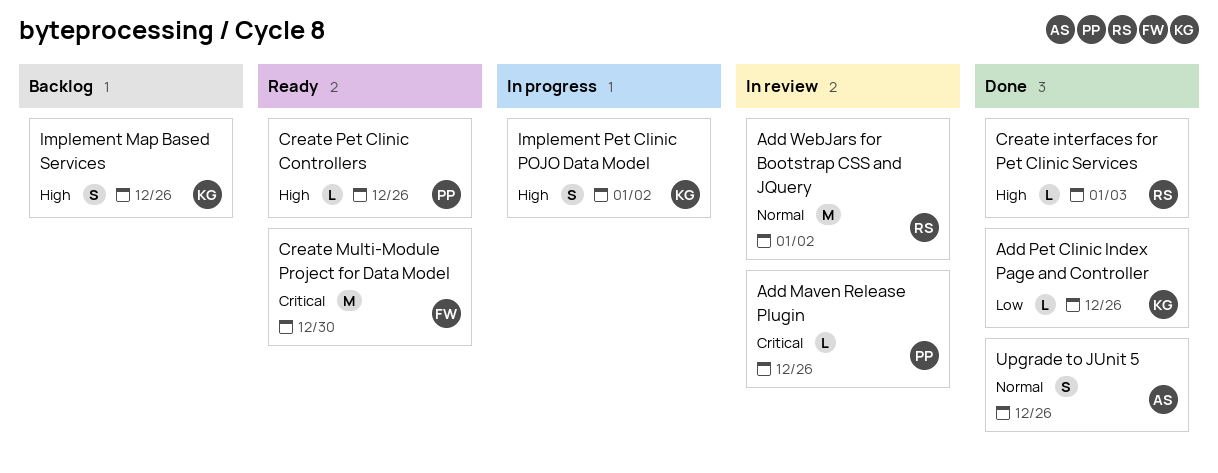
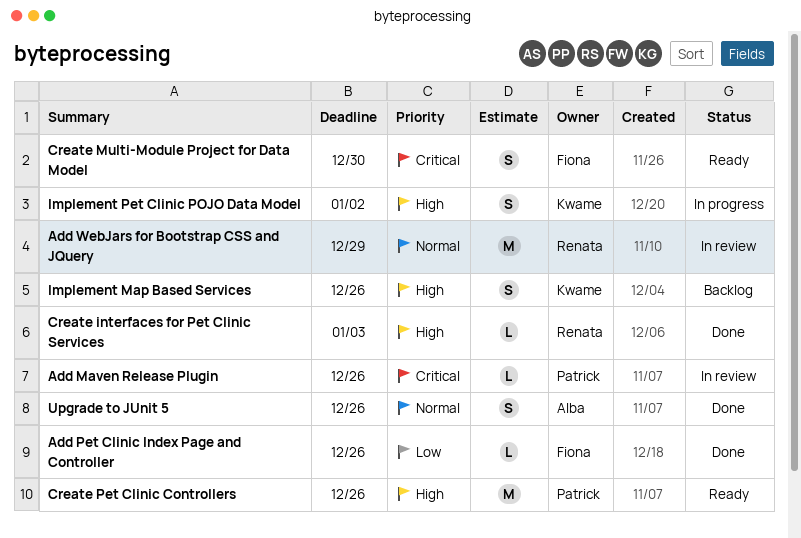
Add Pet Clinic Index Page and Controller, owner: Kwame -> Fiona
Add WebJars for Bootstrap CSS and JQuery, due: Jan 2 -> Dec 29
Create Multi-Module Project for Data Model, estimate: M -> S
Create Pet Clinic Controllers, estimate: L -> M

